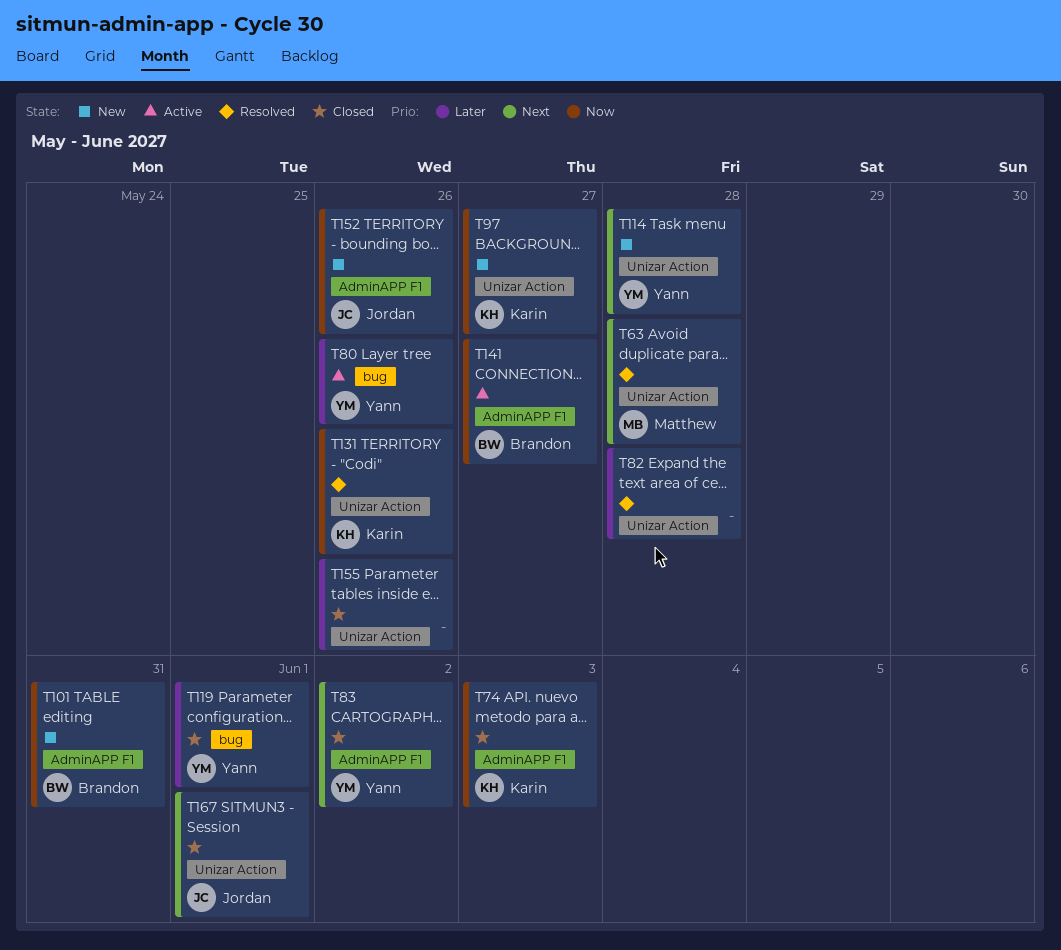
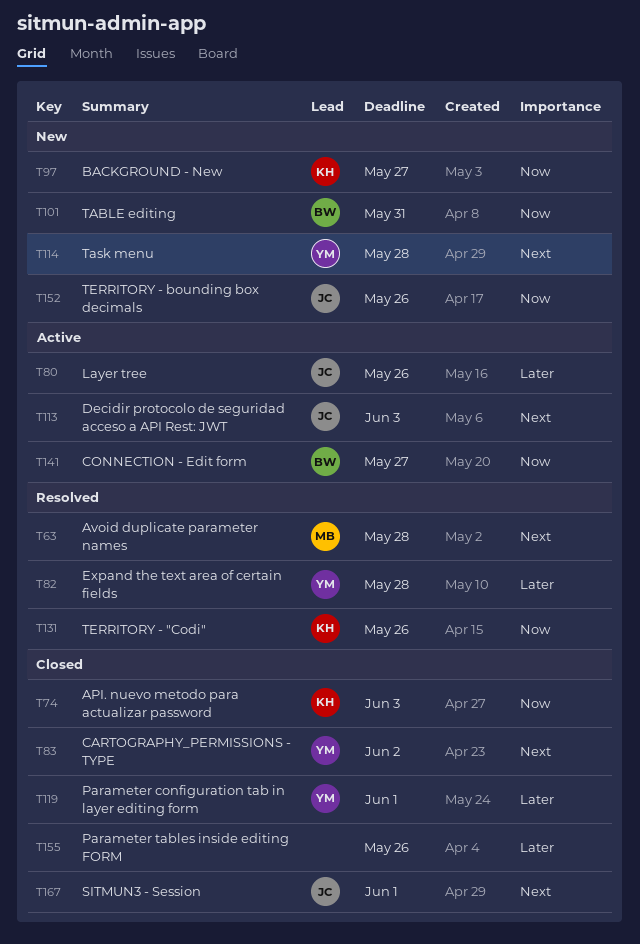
T80, owner: Yann -> Jordan
T82, owner: none -> Yann
T113: none -> present

